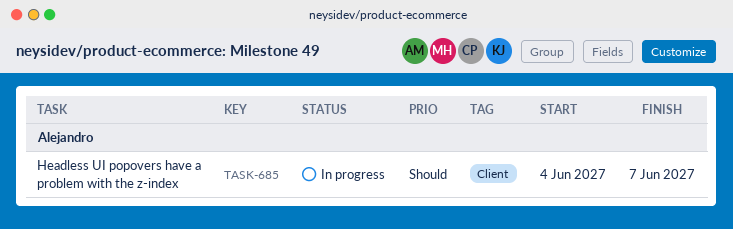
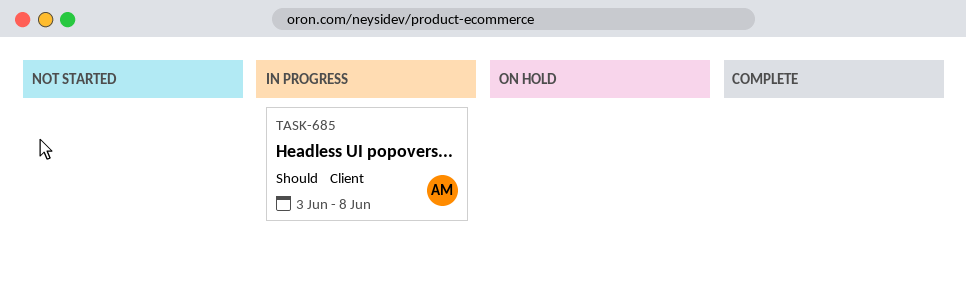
TASK-685, start: Jun 4 -> Jun 3
TASK-685, due: Jun 7 -> Jun 8

